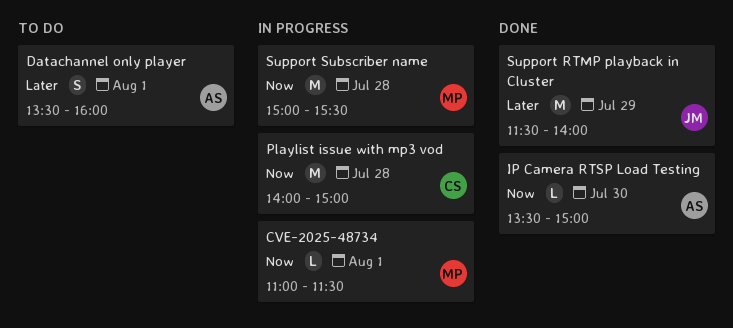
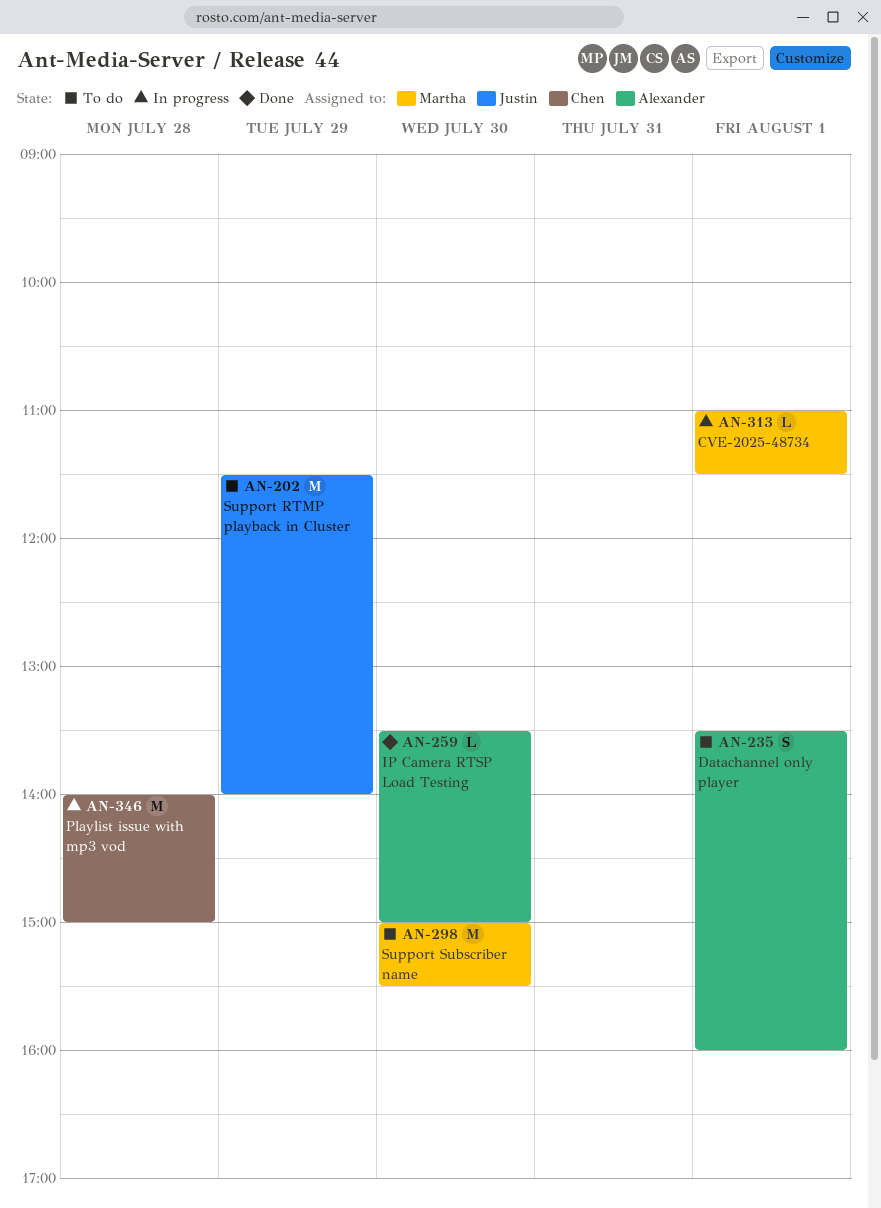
Support RTMP playback in Cluster, status: Done -> To do
Support Subscriber name, status: In progress -> To do
Support Subscriber name, day: Jul 28 -> Jul 30

